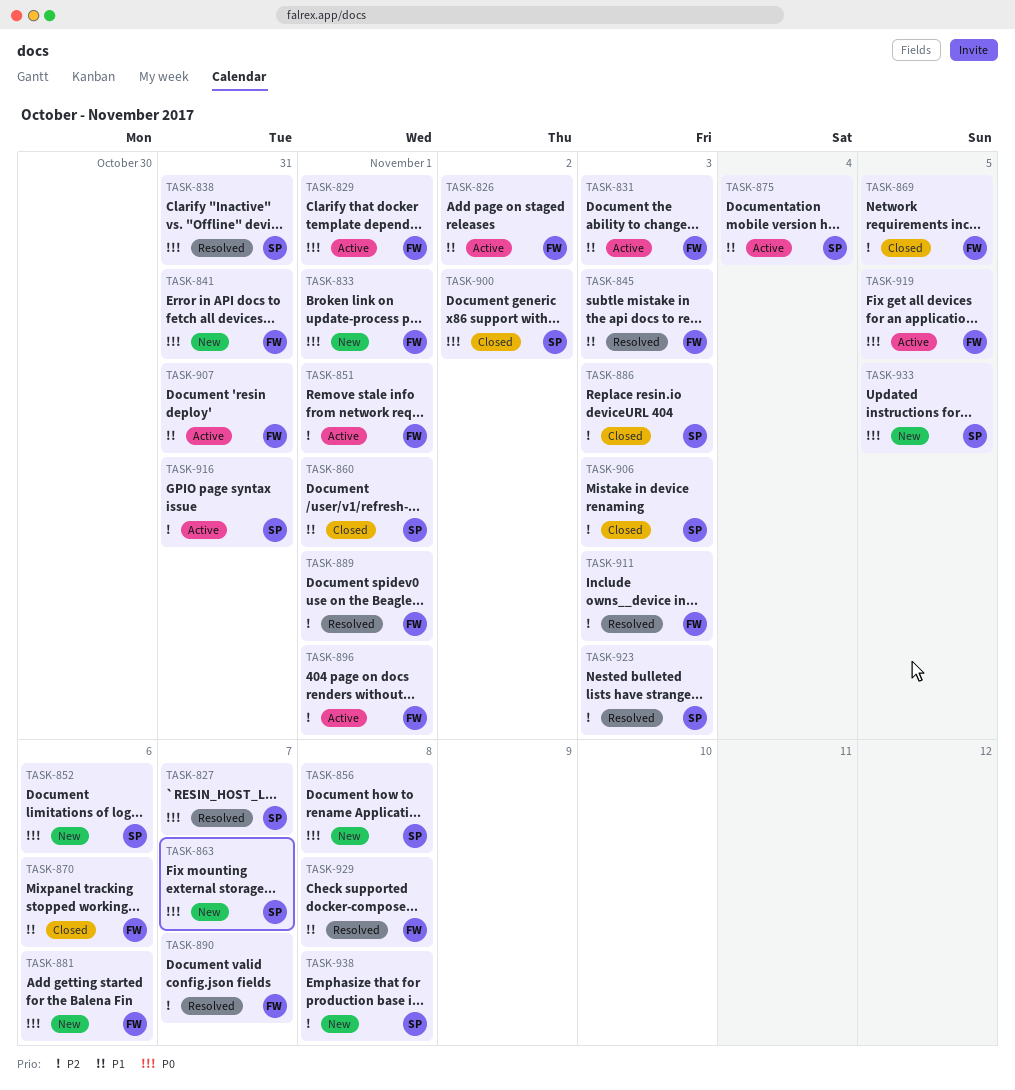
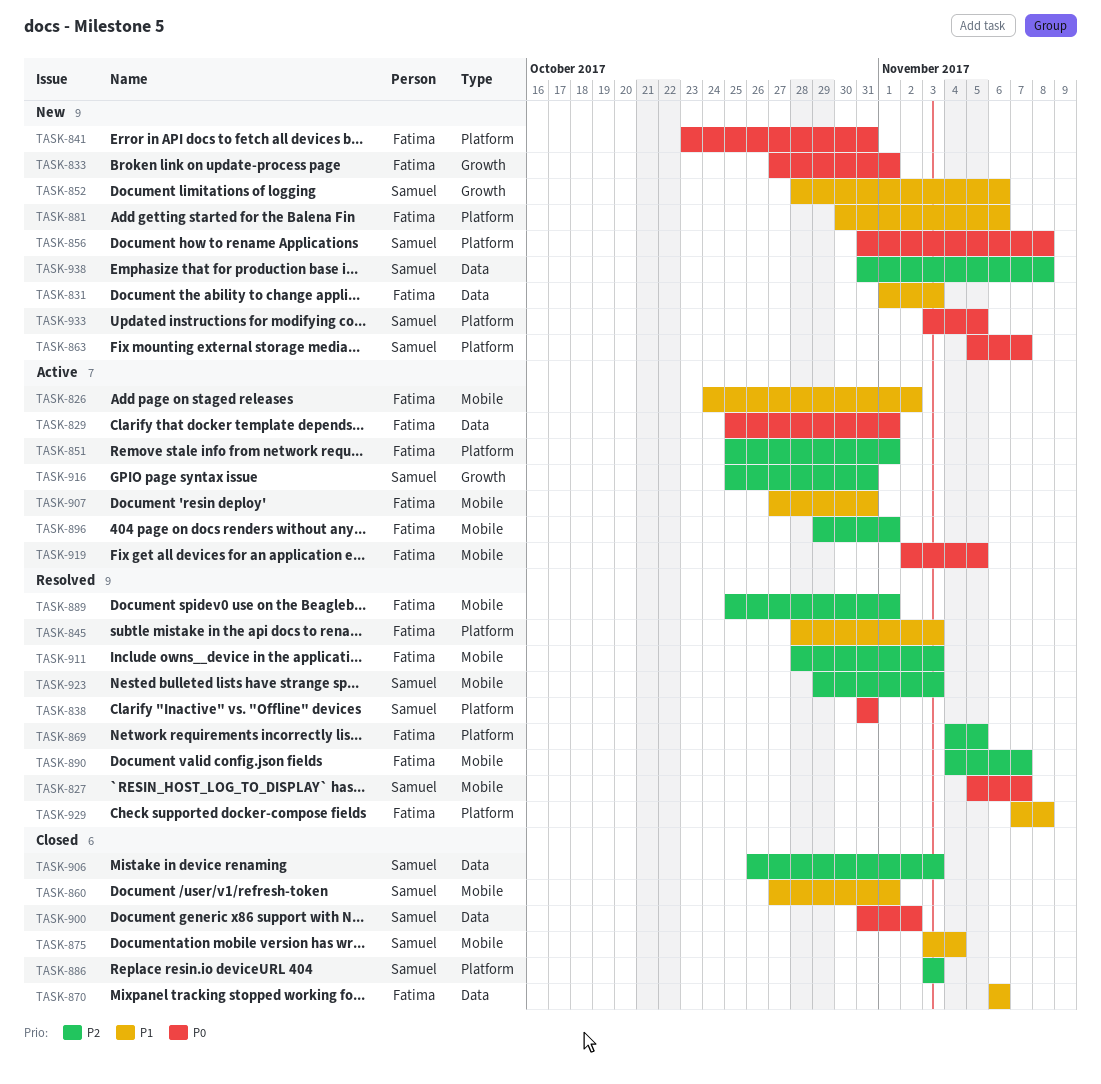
TASK-831, status: Active -> New
TASK-852, priority: P0 -> P1
TASK-869, status: Closed -> Resolved
TASK-875, status: Active -> Closed
TASK-881, priority: P0 -> P1

